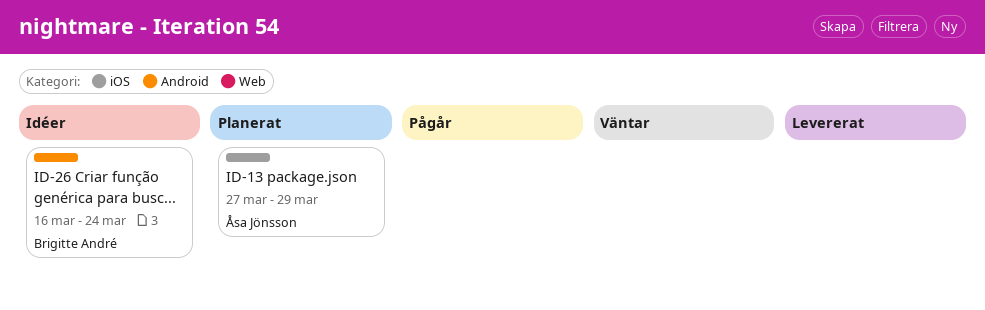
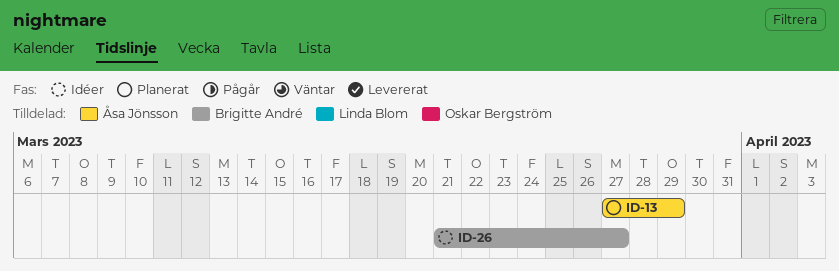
ID-26, start: Mar 16 -> Mar 21
ID-26, due: Mar 24 -> Mar 27

